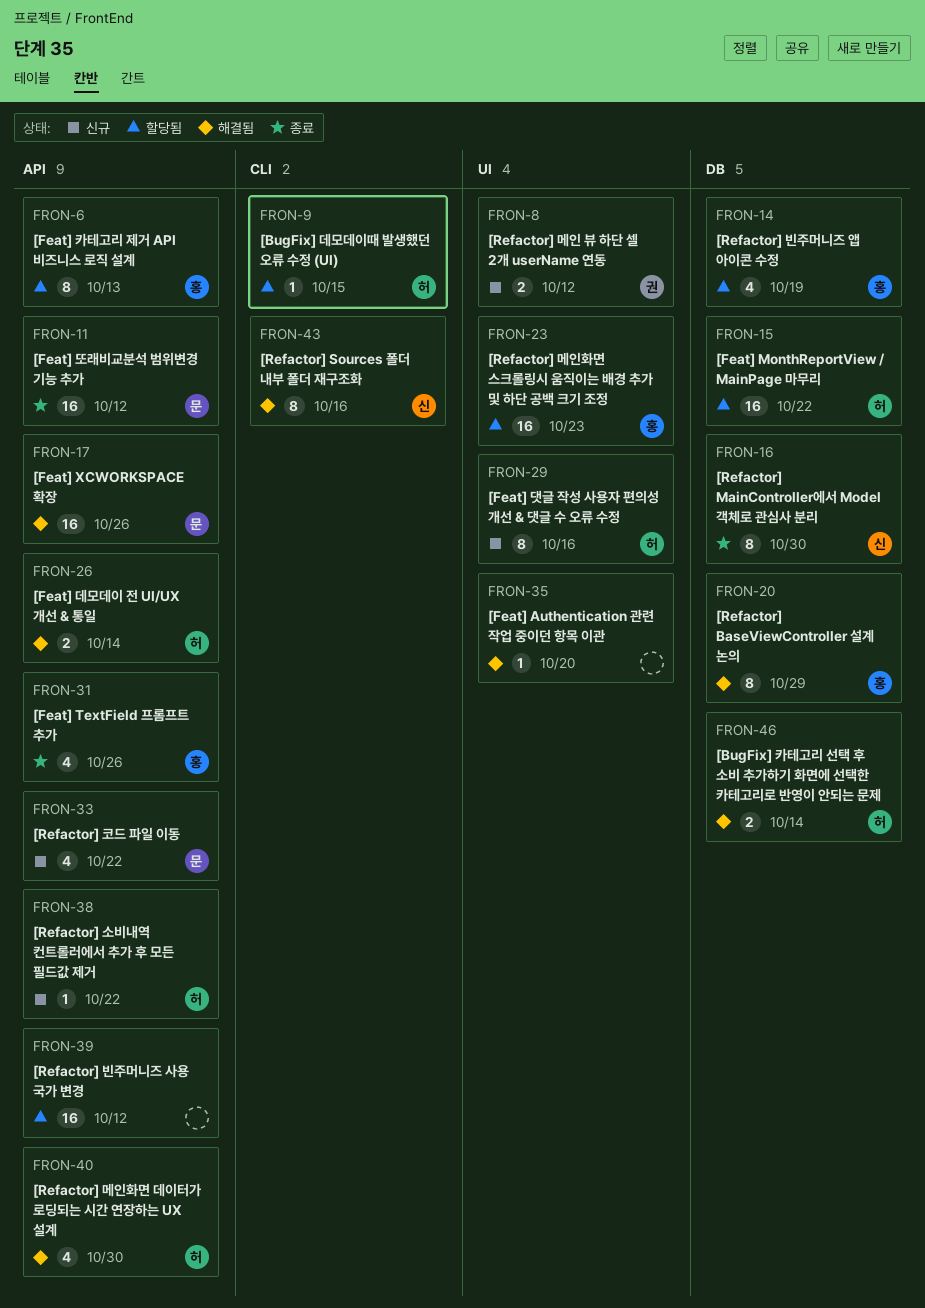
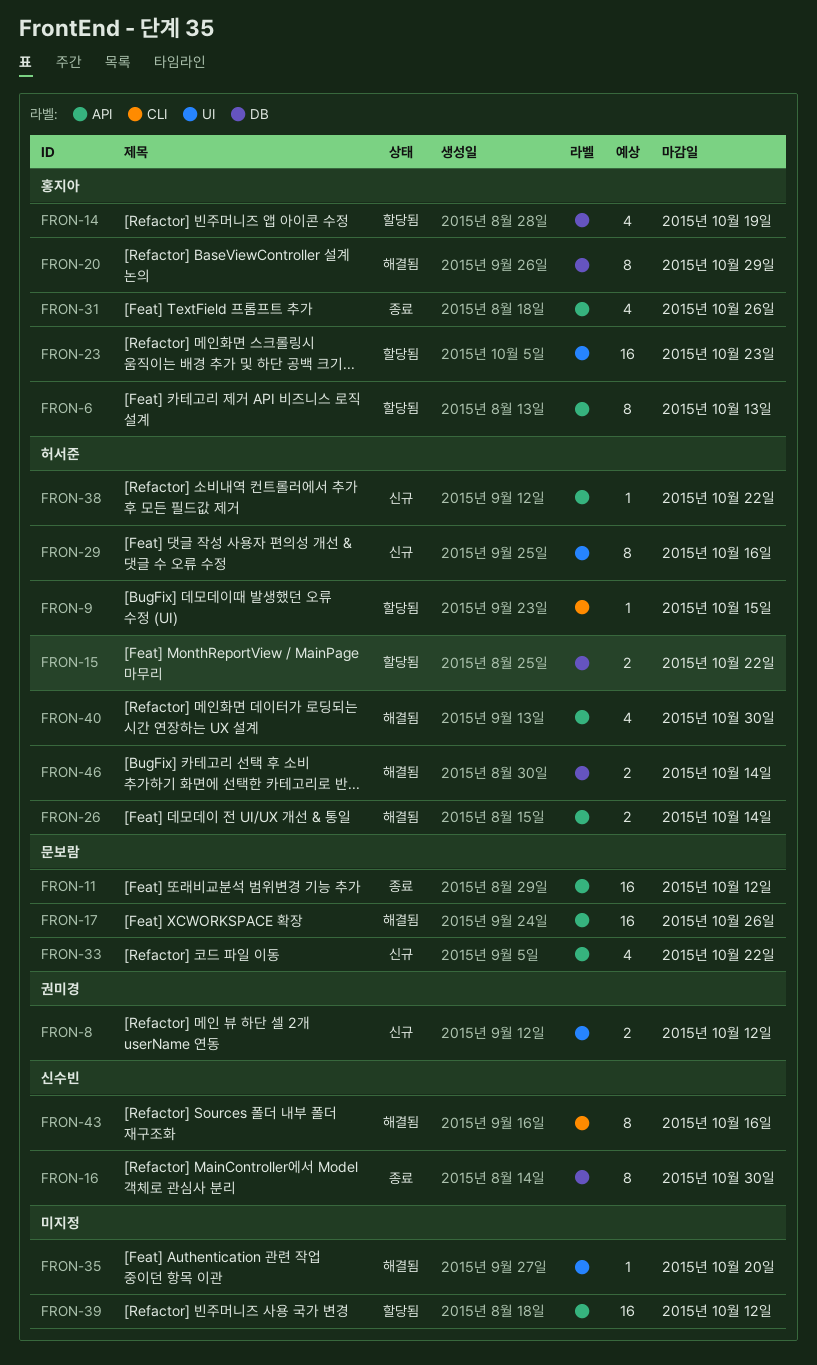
FRON-15, estimate: 16 -> 2

